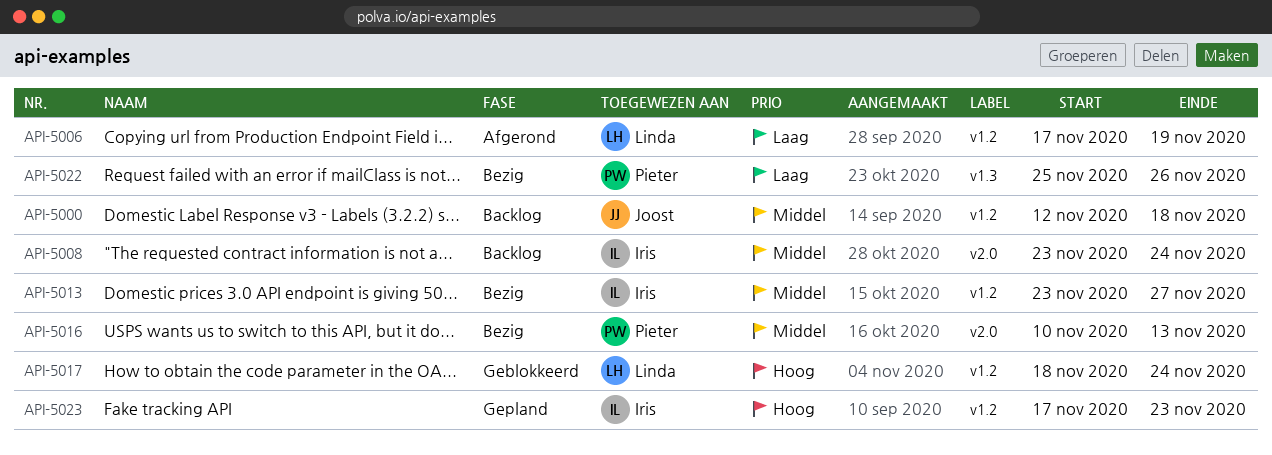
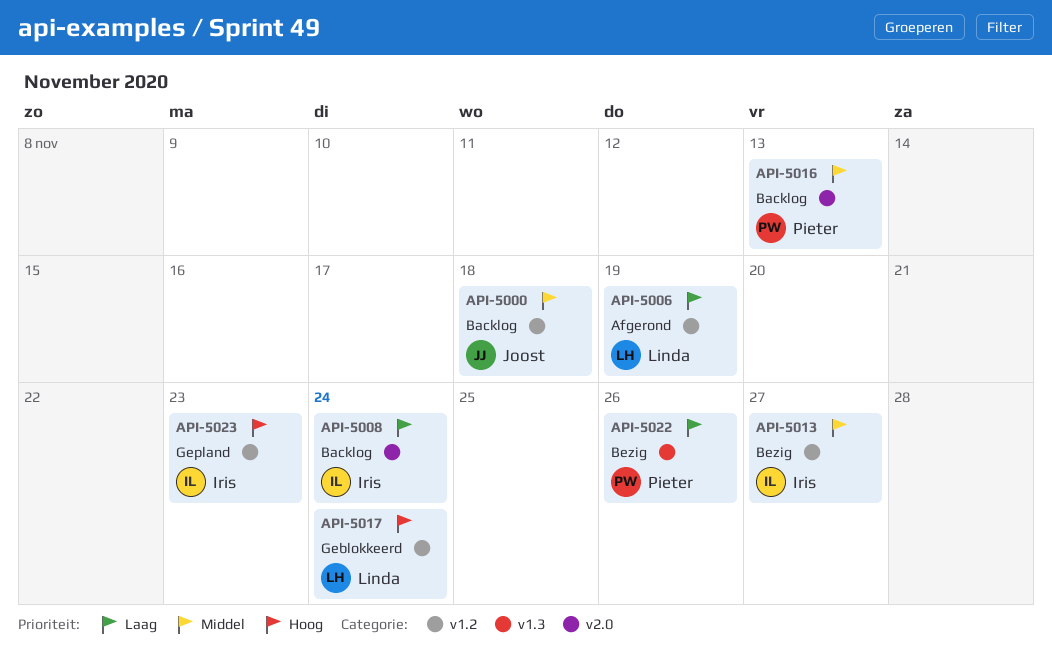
API-5008, priority: Middel -> Laag
API-5016, status: Bezig -> Backlog

